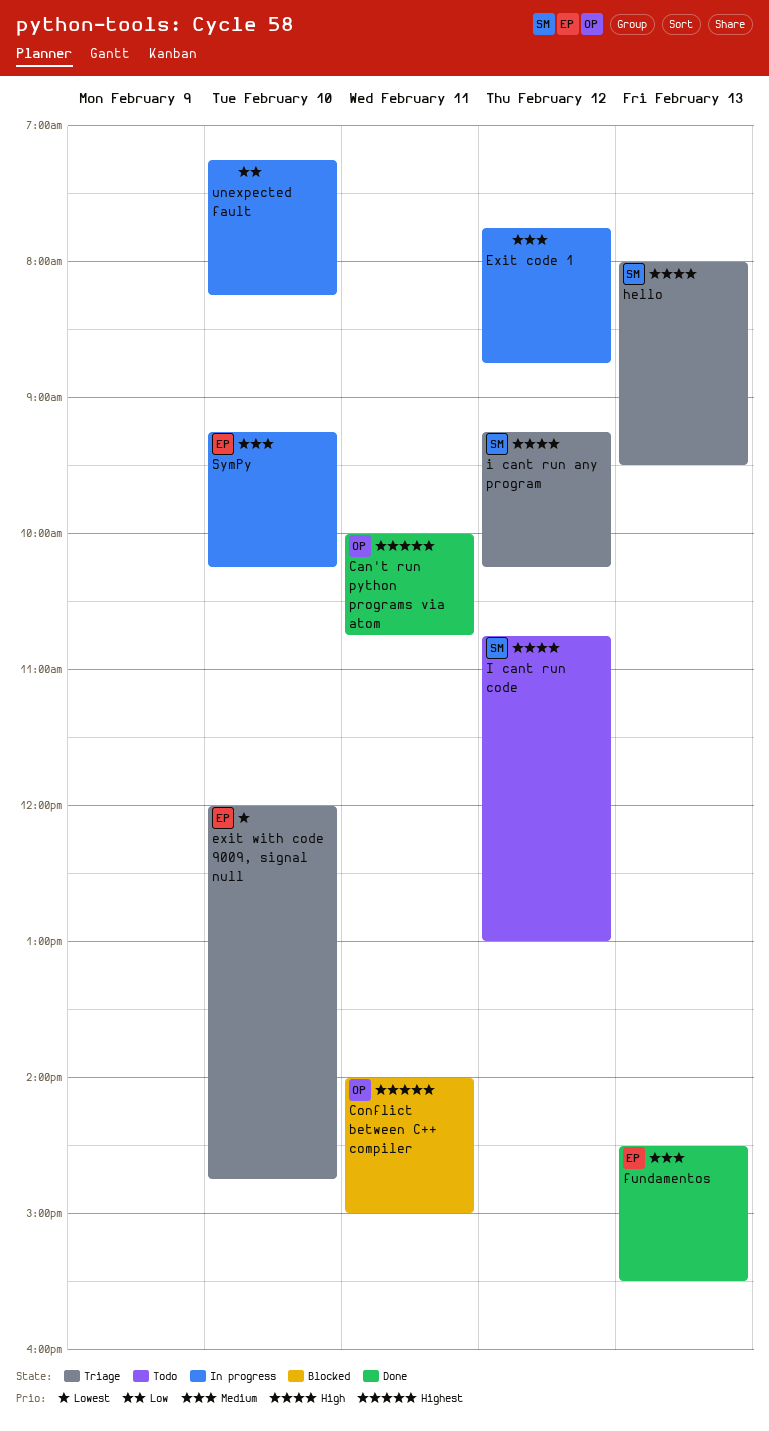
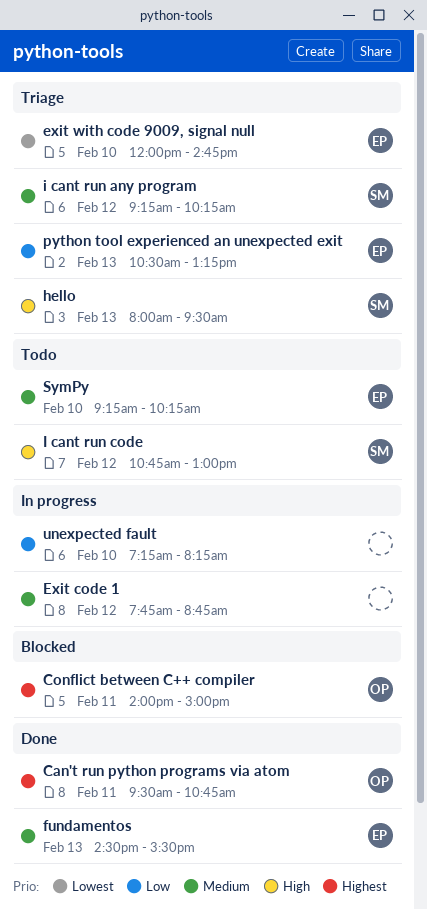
Can't run python programs via atom, begins: 10:00 -> 09:30
i cant run any program, priority: High -> Medium
python tool experienced an unexpected exit: none -> present
SymPy, status: In progress -> Todo

